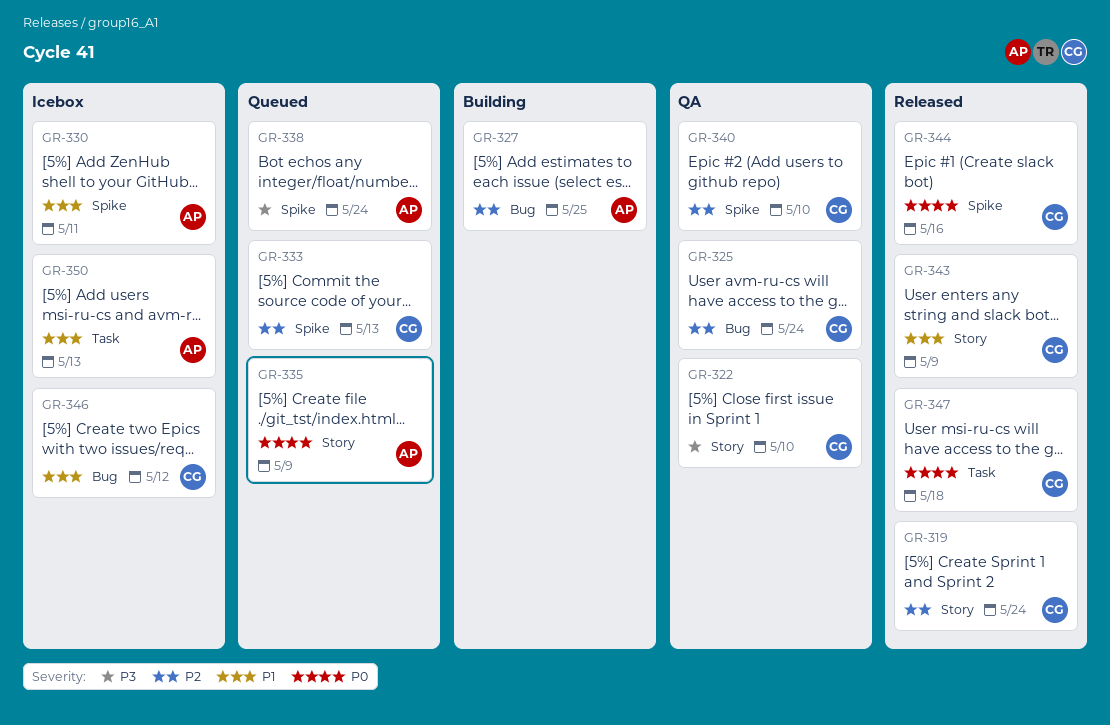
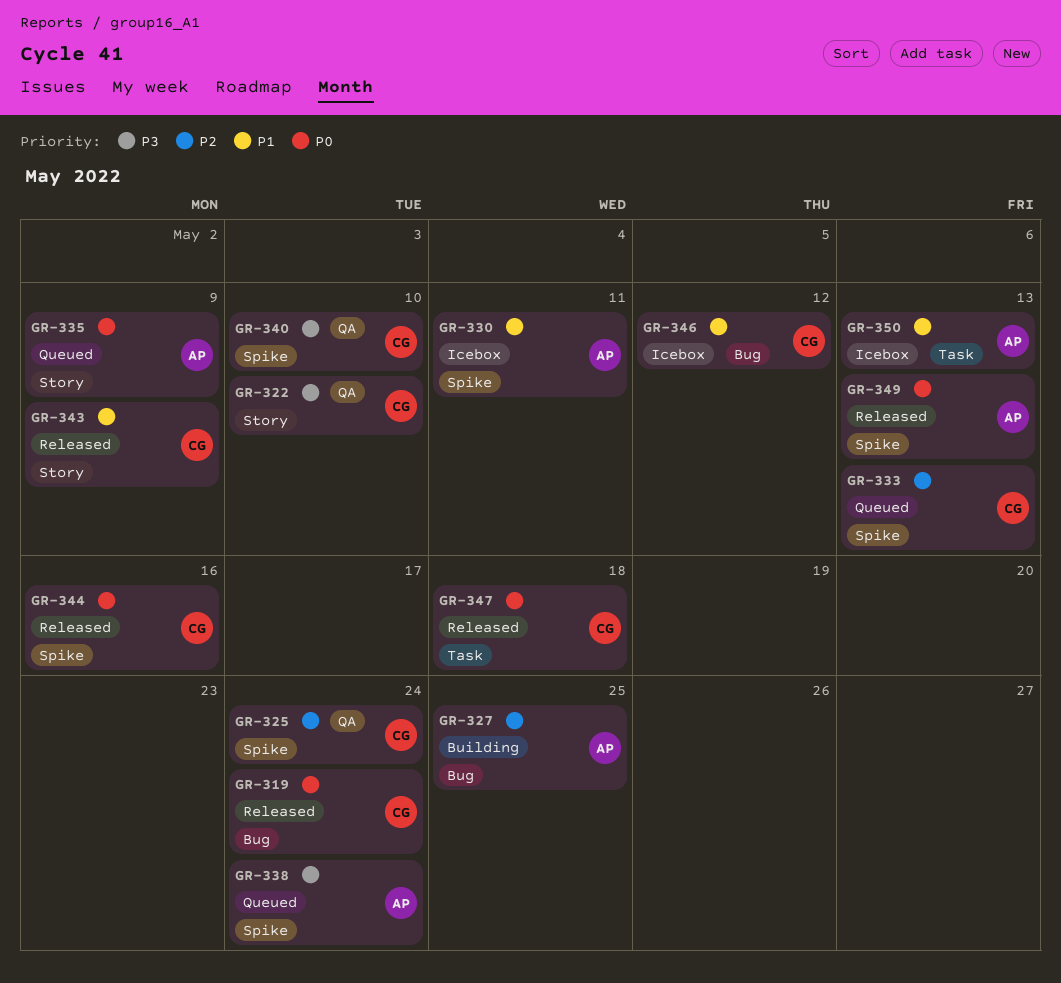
GR-319, priority: P2 -> P0
GR-319, label: Story -> Bug
GR-325, label: Bug -> Spike
GR-340, priority: P2 -> P3
GR-349: none -> present

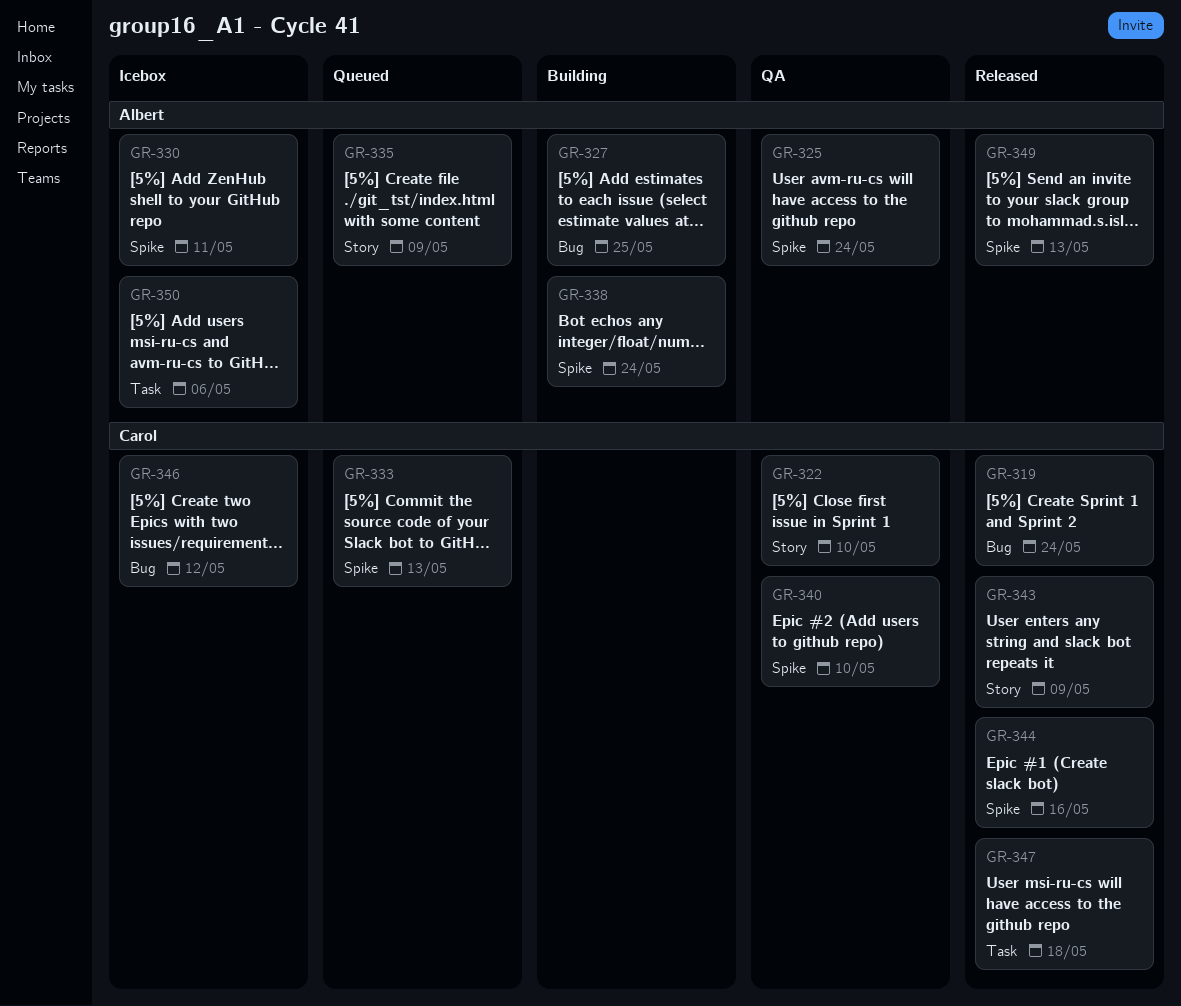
GR-325, owner: Carol -> Albert
GR-338, status: Queued -> Building
GR-350, due: May 13 -> May 6

